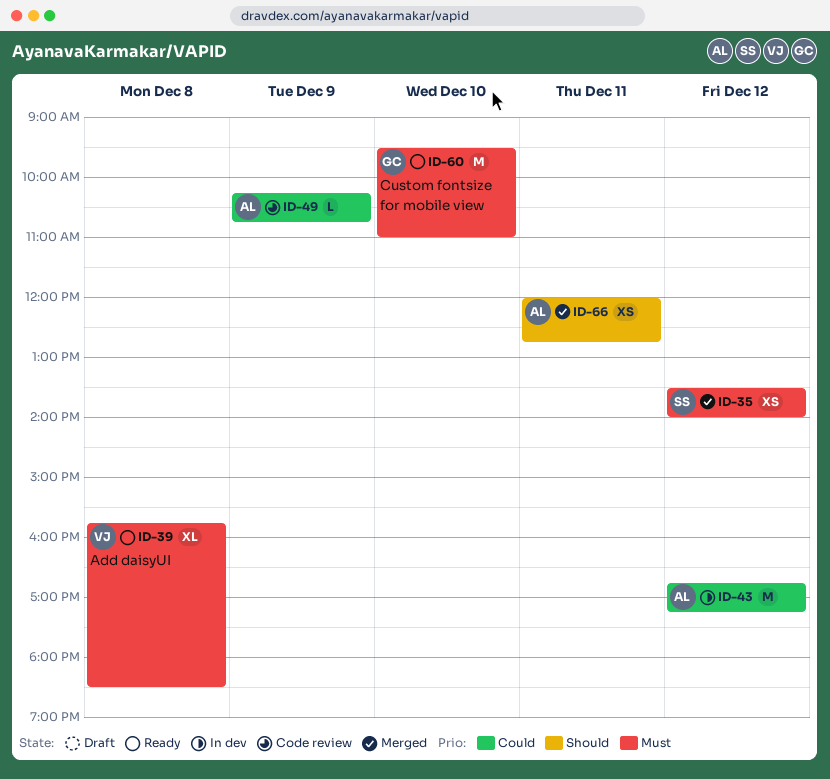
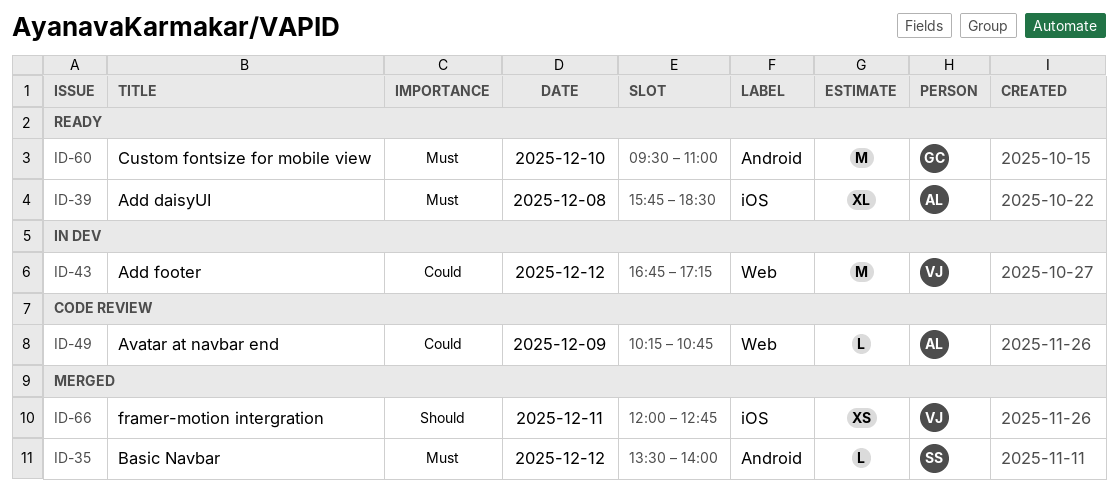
ID-35, estimate: XS -> L
ID-39, owner: VJ -> AL
ID-43, owner: AL -> VJ
ID-66, owner: AL -> VJ

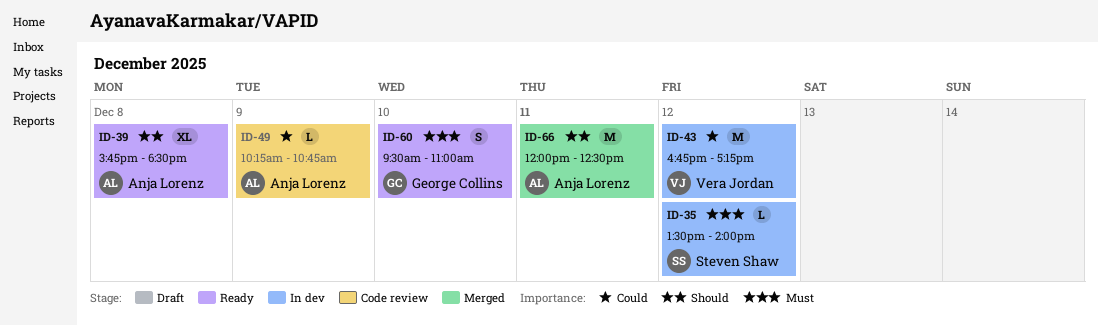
ID-35, status: Merged -> In dev
ID-39, priority: Must -> Should
ID-60, estimate: M -> S
ID-66, owner: Vera Jordan -> Anja Lorenz
ID-66, estimate: XS -> M
ID-66, ends: 12:45 -> 12:30

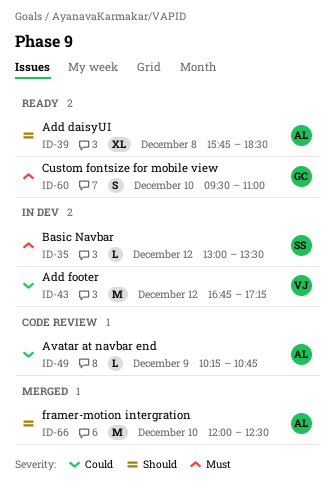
ID-35, begins: 13:30 -> 13:00
ID-35, ends: 14:00 -> 13:30
ID-66, day: Dec 11 -> Dec 10

